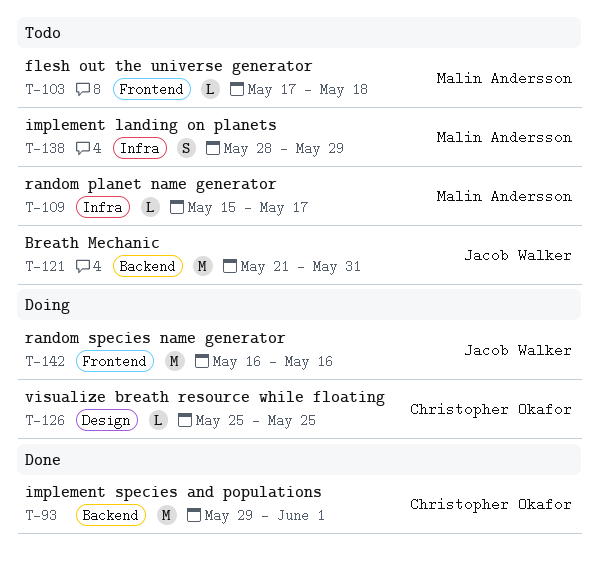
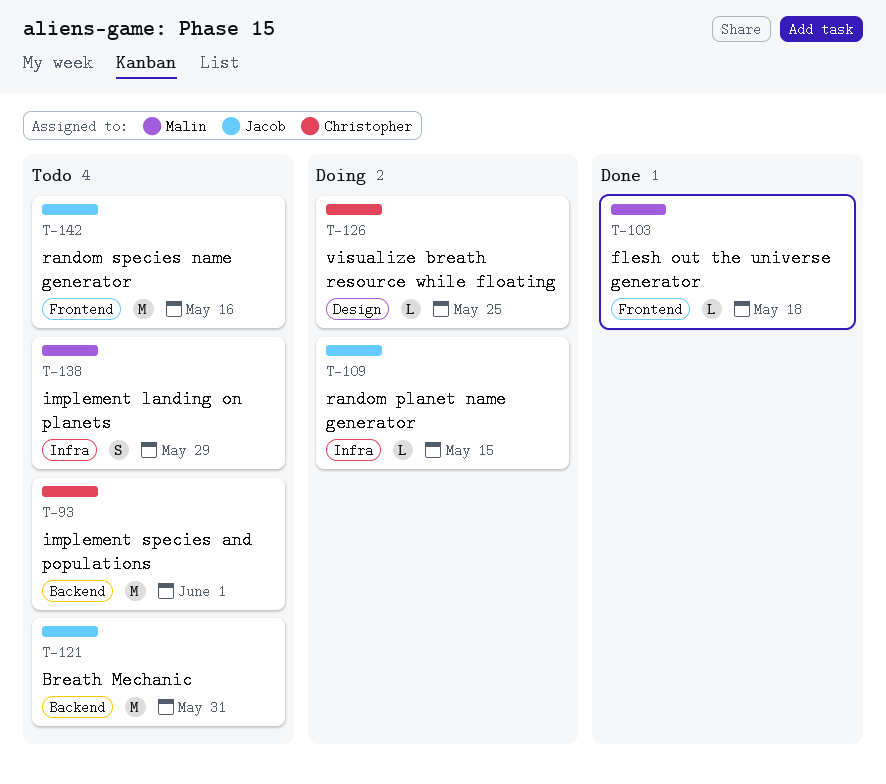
T-93, status: Done -> Todo
T-103, status: Todo -> Done
T-109, status: Todo -> Doing
T-109, owner: Malin Andersson -> Jacob Walker
T-109, due: May 17 -> May 15
T-142, status: Doing -> Todo

